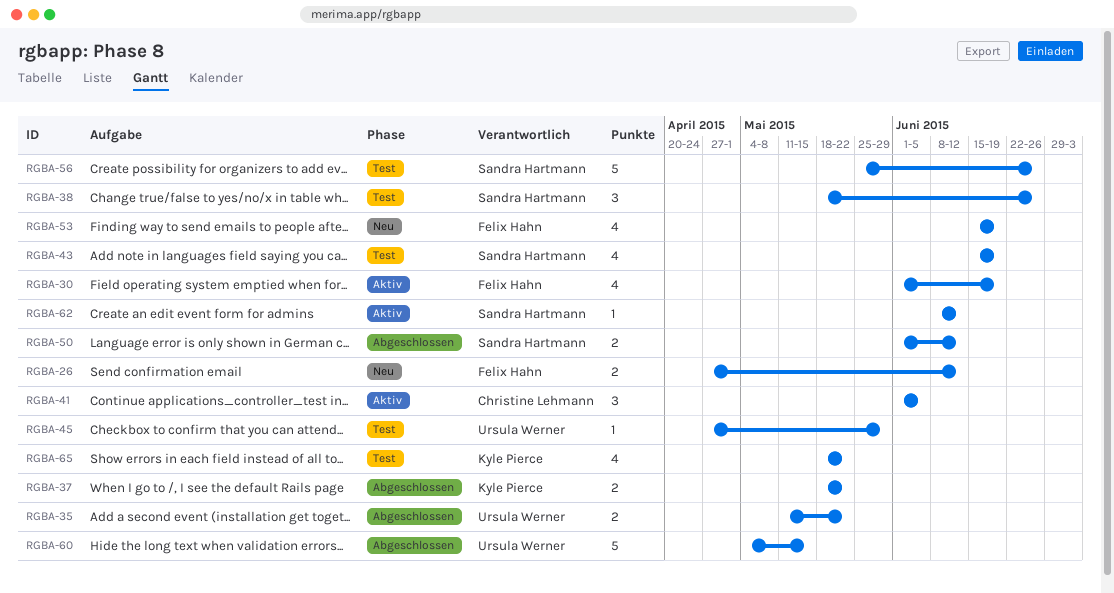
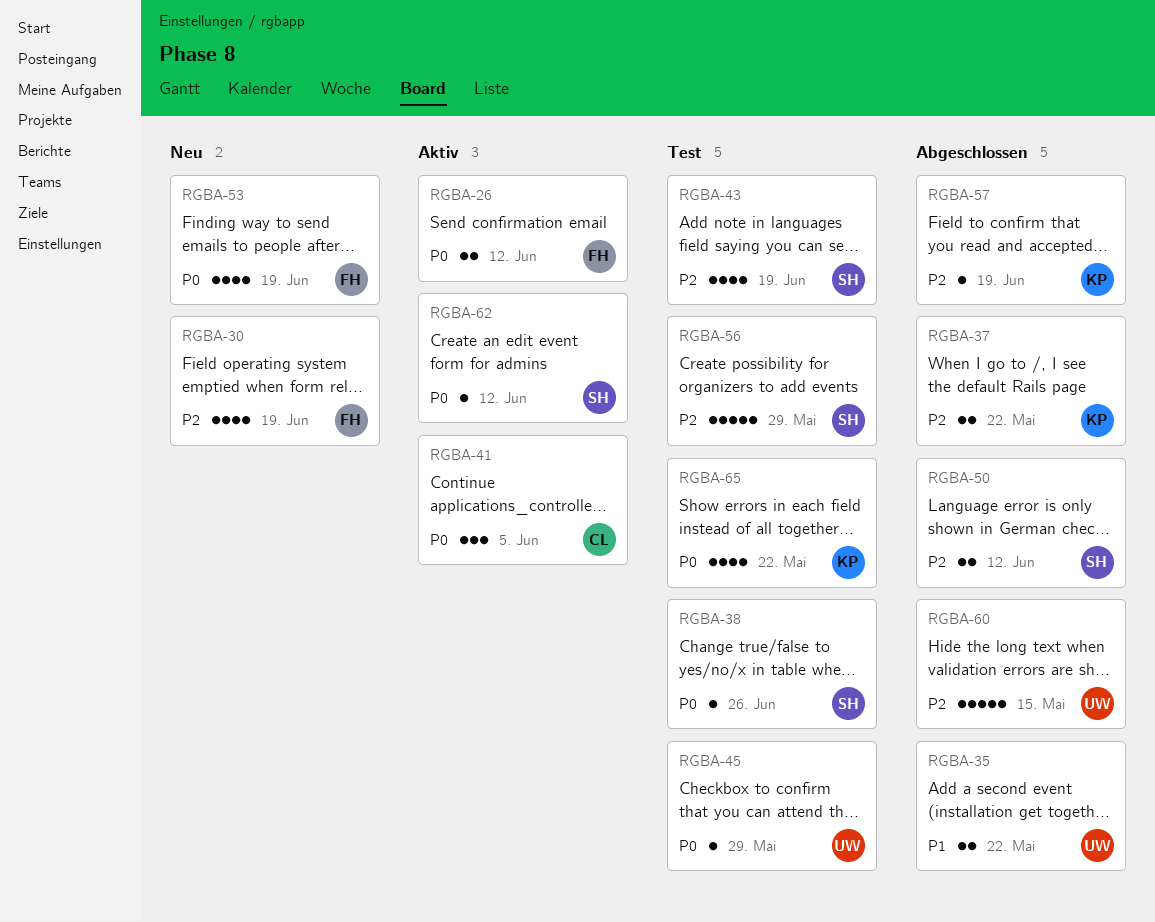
RGBA-26, status: Neu -> Aktiv
RGBA-30, status: Aktiv -> Neu
RGBA-38, estimate: 3 -> 1
RGBA-56, due: Jun 26 -> May 29
RGBA-57: none -> present

